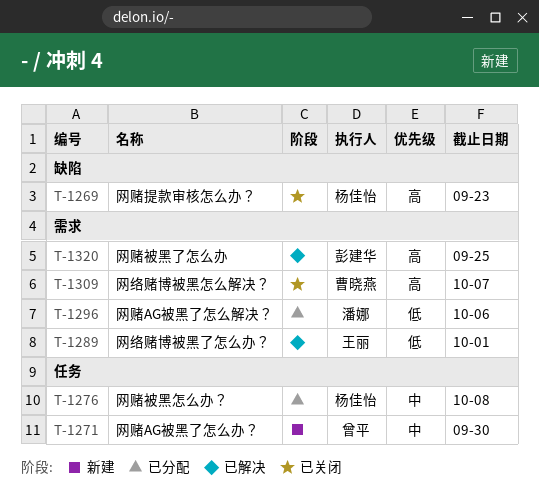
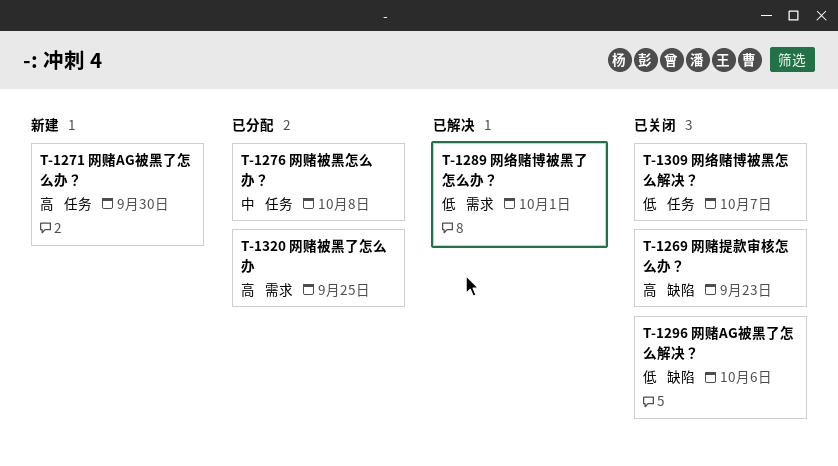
T-1271, priority: 中 -> 高
T-1296, status: 已分配 -> 已关闭
T-1296, label: 需求 -> 缺陷
T-1309, priority: 高 -> 低
T-1309, label: 需求 -> 任务
T-1320, status: 已解决 -> 已分配

